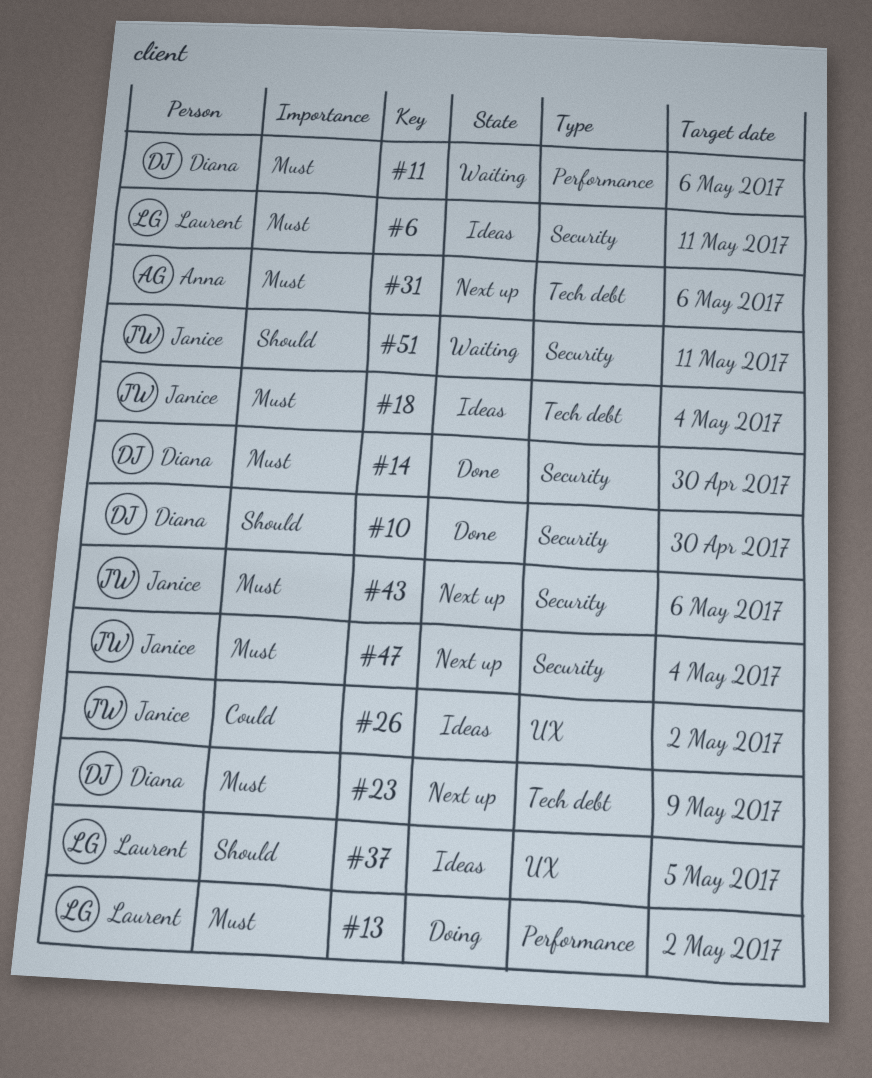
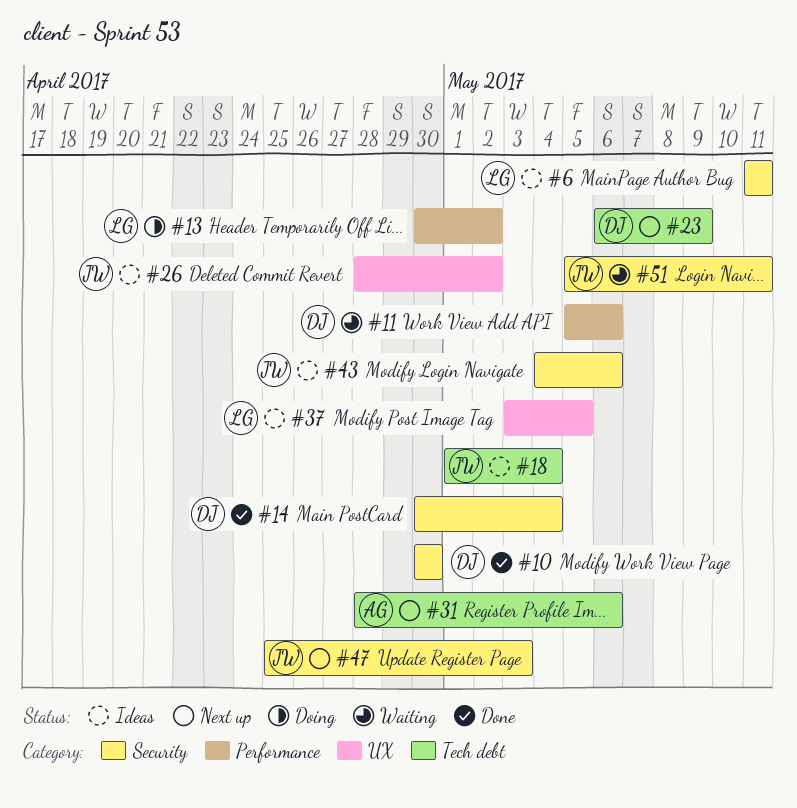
#14, due: Apr 30 -> May 4
#43, status: Next up -> Ideas
#47, due: May 4 -> May 3

